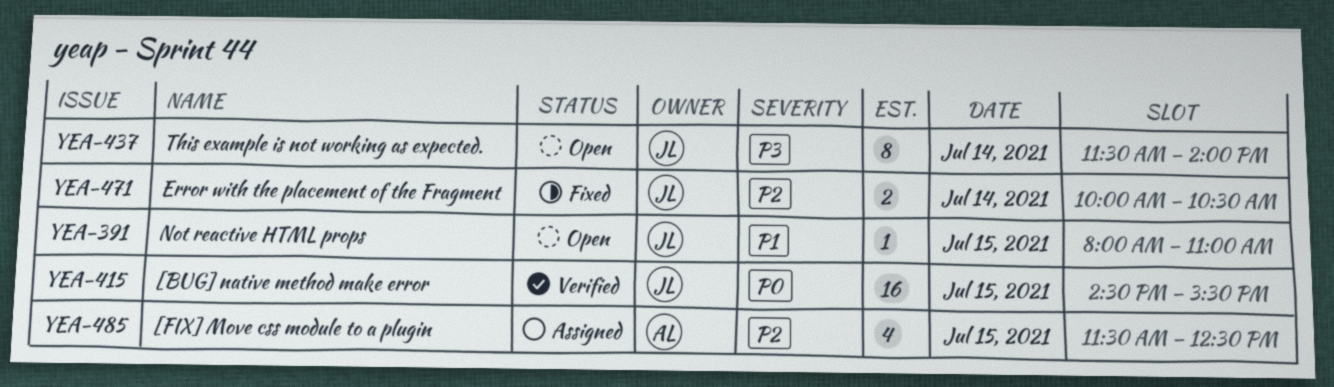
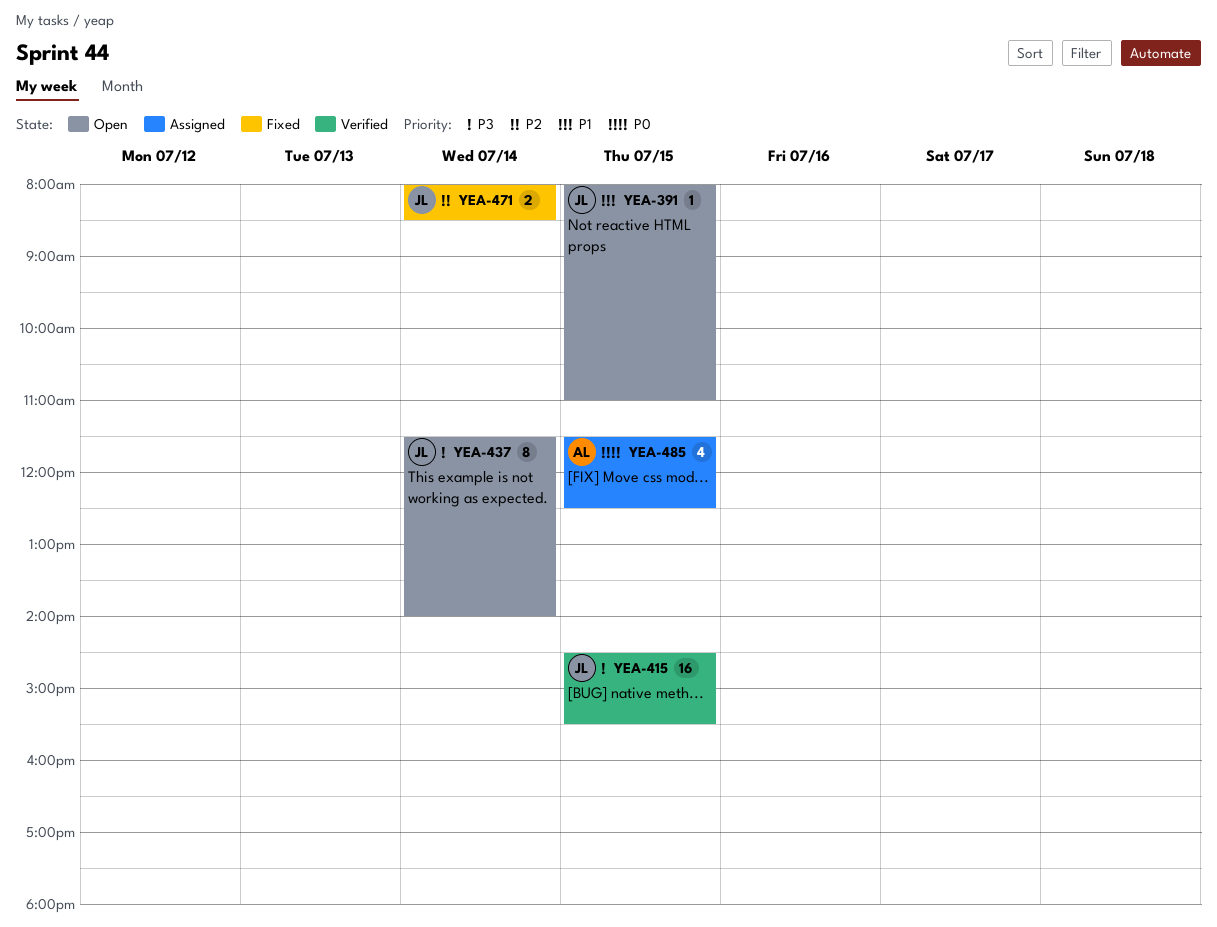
YEA-415, priority: P0 -> P3
YEA-471, begins: 10:00 -> 08:00
YEA-471, ends: 10:30 -> 08:30
YEA-485, priority: P2 -> P0

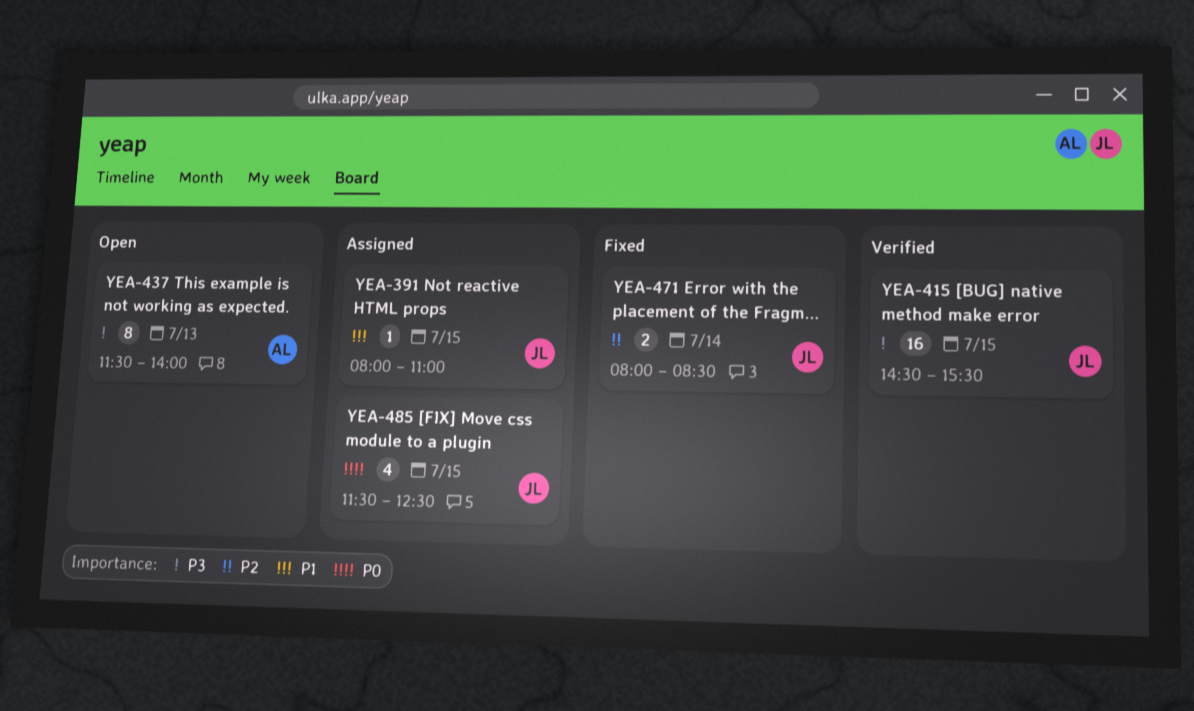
YEA-391, status: Open -> Assigned
YEA-437, owner: JL -> AL
YEA-437, day: Jul 14 -> Jul 13
YEA-485, owner: AL -> JL

